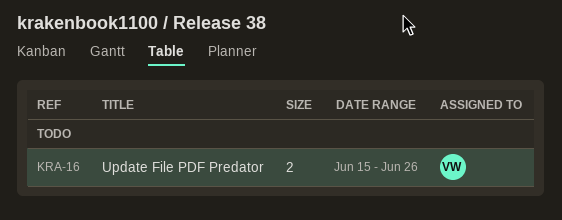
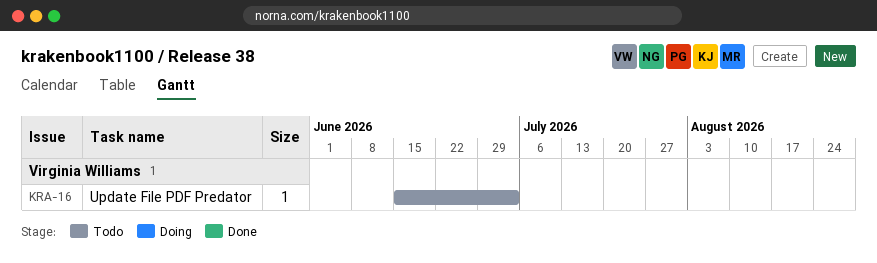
KRA-16, estimate: 2 -> 1
KRA-16, due: Jun 26 -> Jul 3

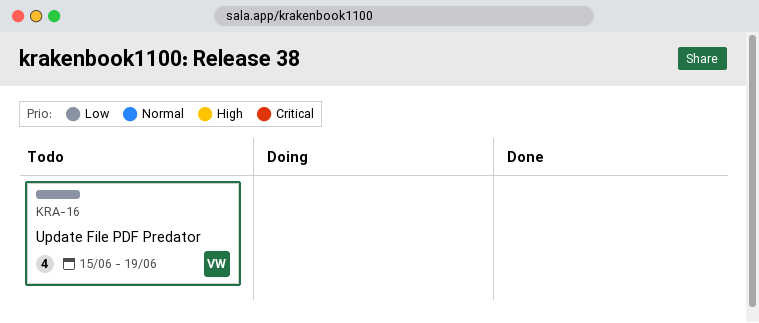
KRA-16, estimate: 1 -> 4
KRA-16, due: Jul 3 -> Jun 19

